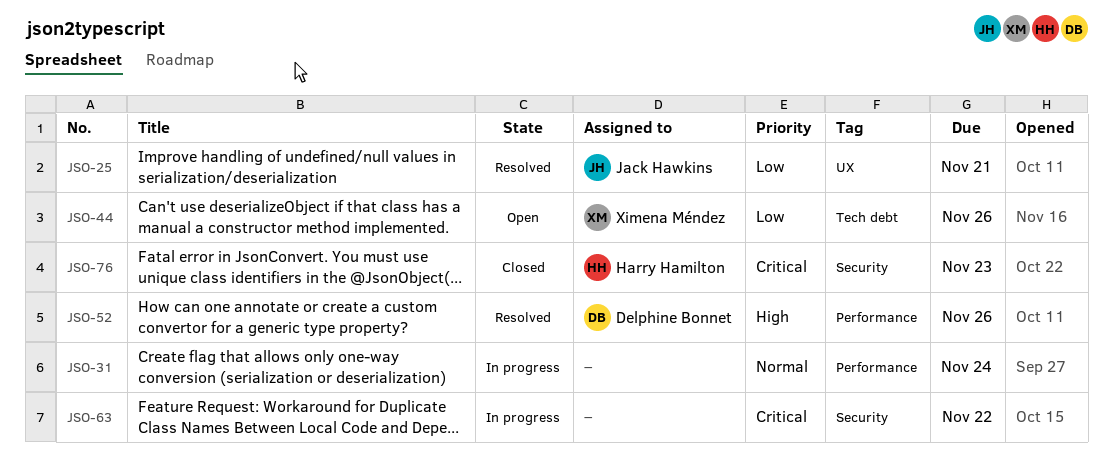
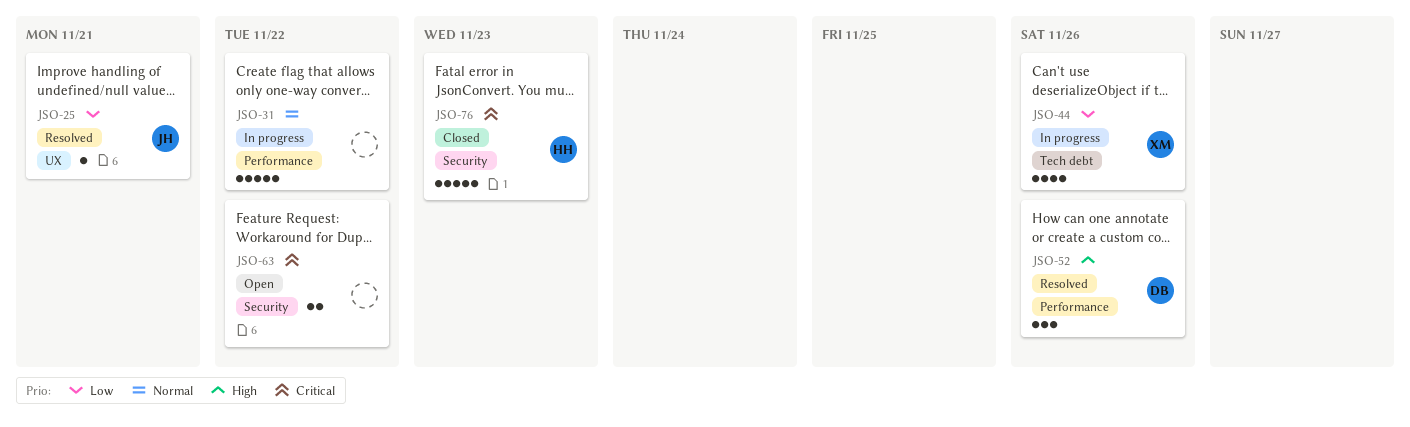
JSO-31, due: Nov 24 -> Nov 22
JSO-44, status: Open -> In progress
JSO-63, status: In progress -> Open

